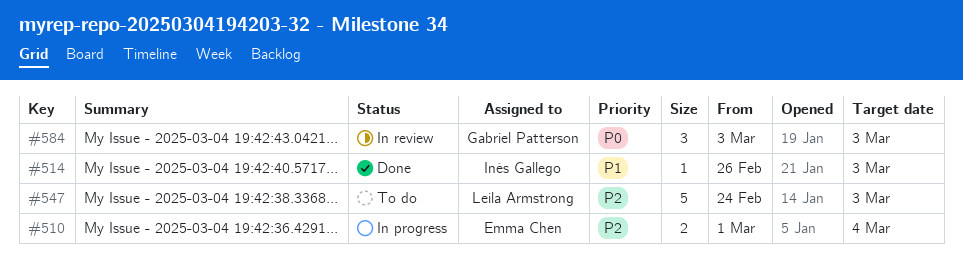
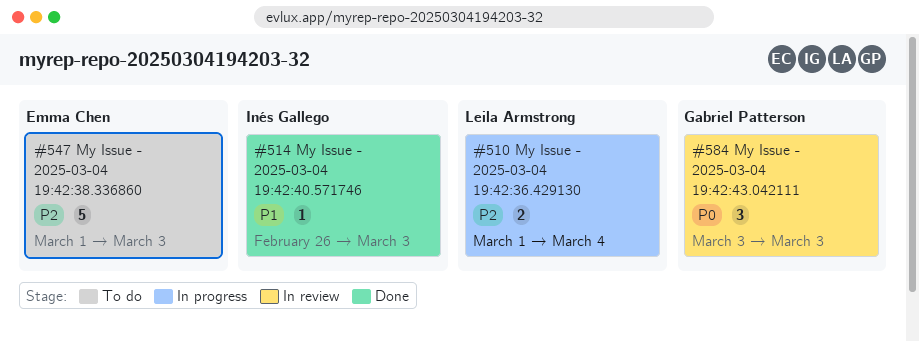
#510, owner: Emma Chen -> Leila Armstrong
#547, owner: Leila Armstrong -> Emma Chen
#547, start: Feb 24 -> Mar 1

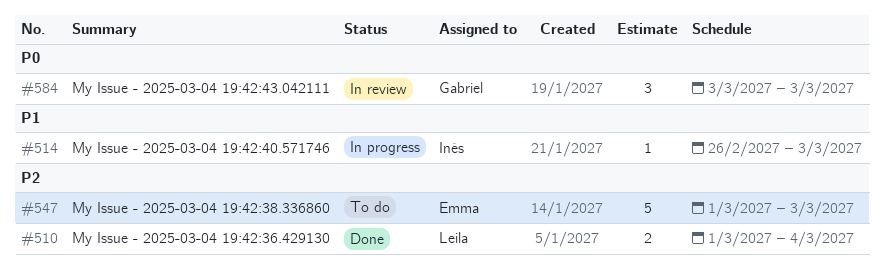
#510, status: In progress -> Done
#514, status: Done -> In progress

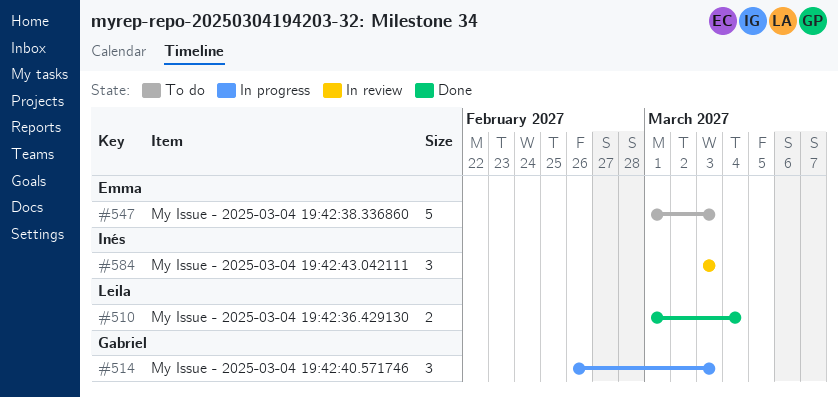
#514, owner: Inés -> Gabriel
#514, estimate: 1 -> 3
#584, owner: Gabriel -> Inés

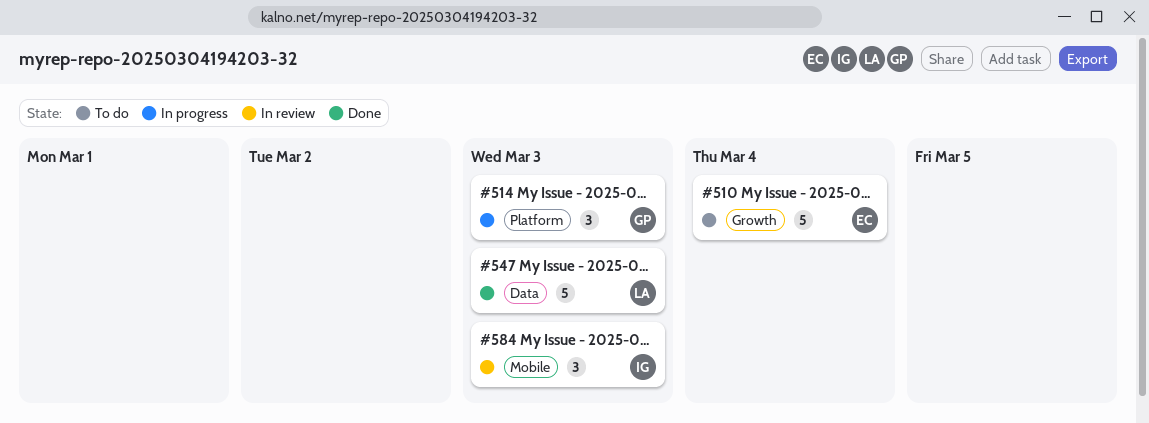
#510, status: Done -> To do
#510, owner: Leila -> Emma
#510, estimate: 2 -> 5
#547, status: To do -> Done
#547, owner: Emma -> Leila

